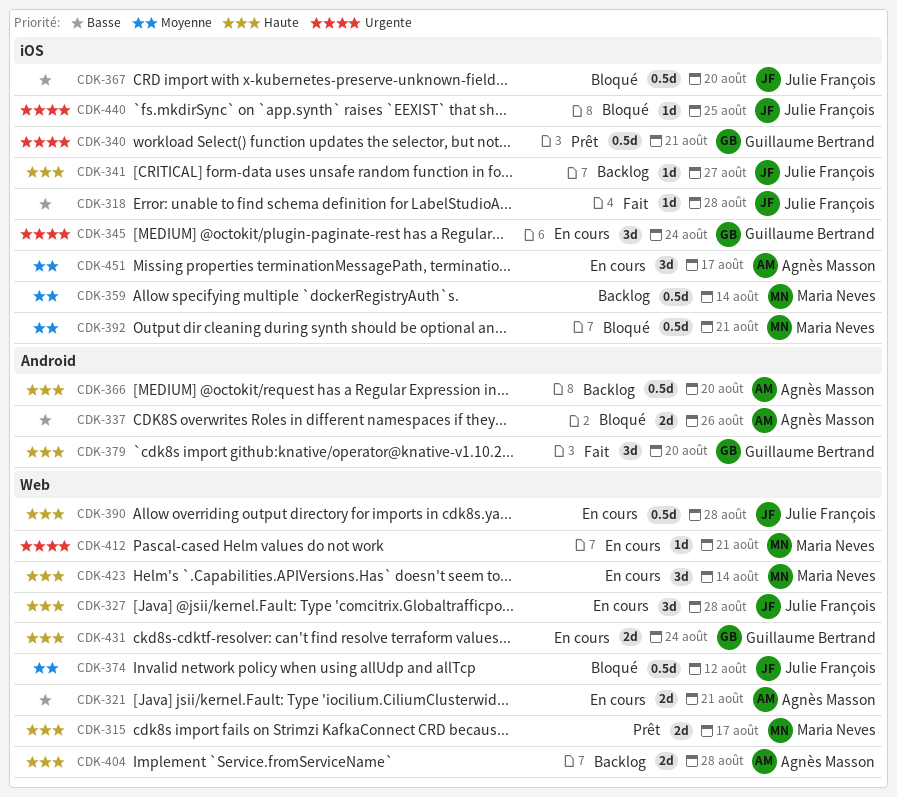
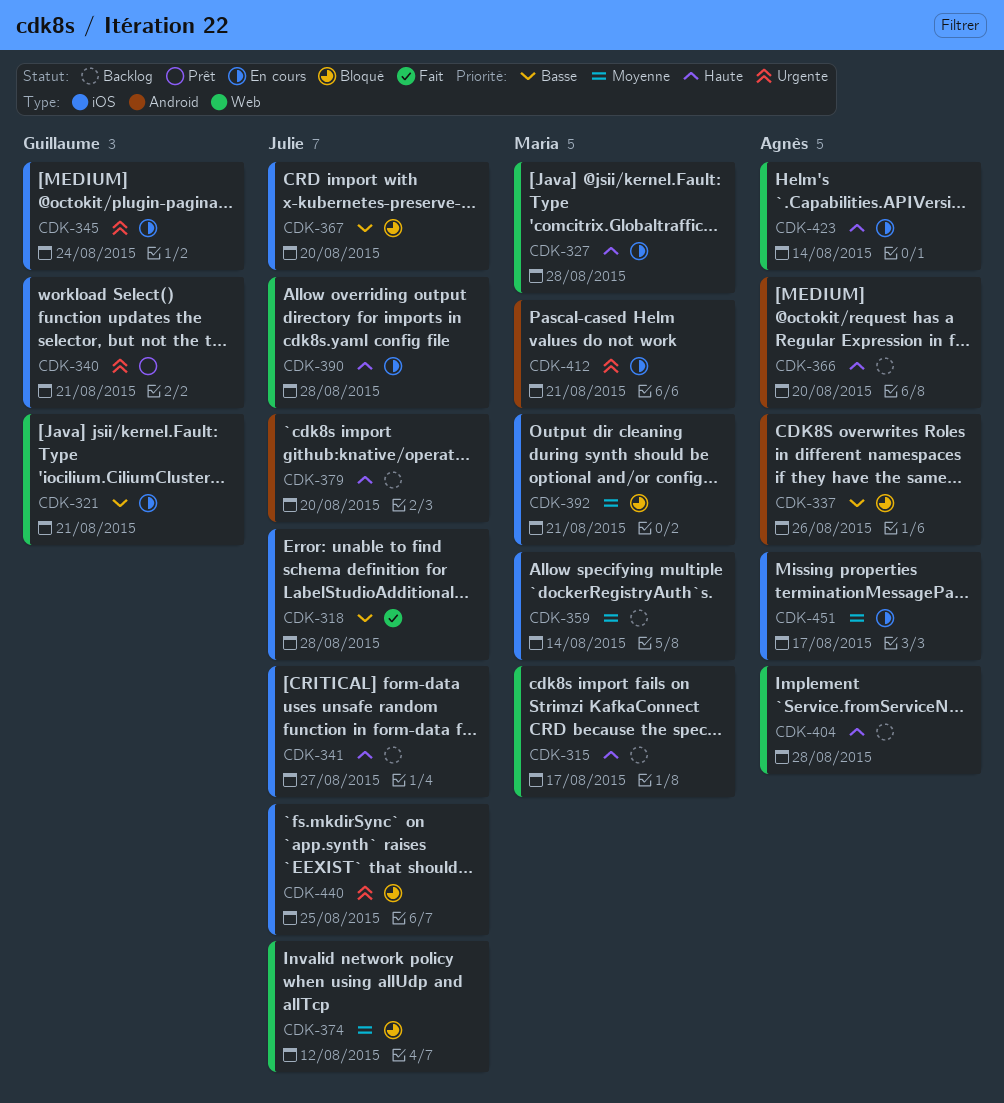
CDK-315, status: Prêt -> Backlog
CDK-321, owner: Agnès Masson -> Guillaume Bertrand
CDK-327, owner: Julie François -> Maria Neves
CDK-379, status: Fait -> Backlog
CDK-379, owner: Guillaume Bertrand -> Julie François
CDK-412, label: Web -> Android
CDK-423, owner: Maria Neves -> Agnès Masson
CDK-431: present -> none

